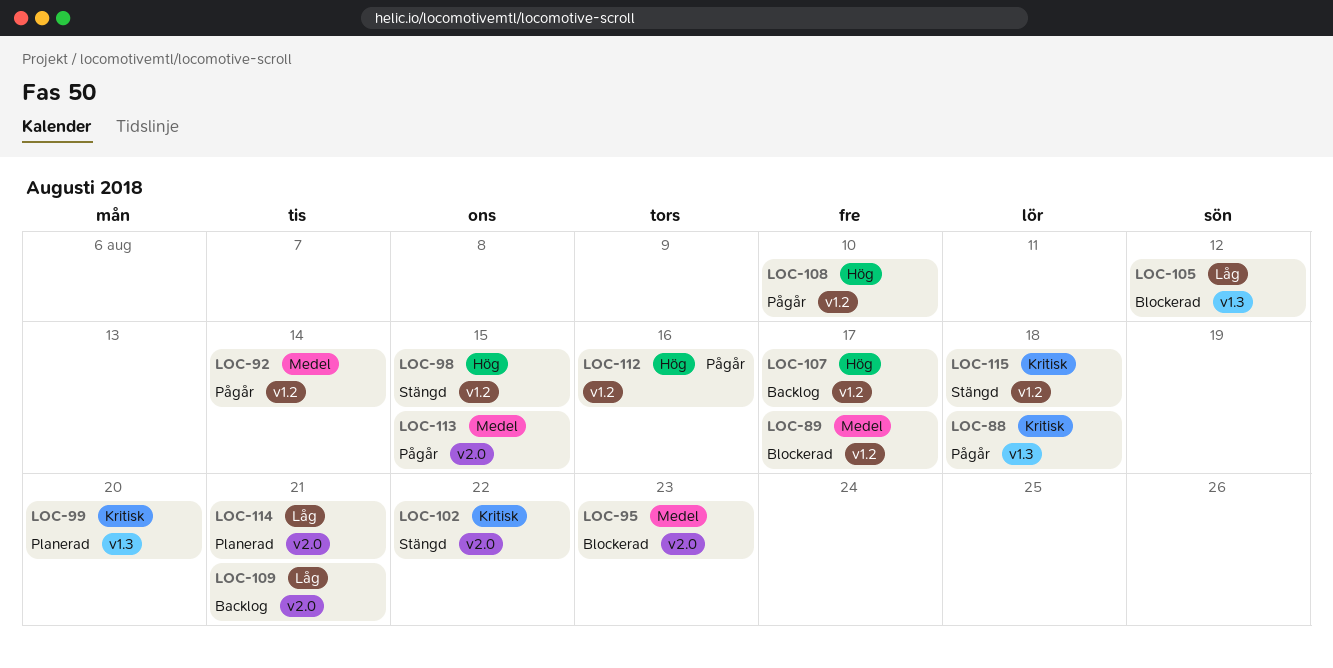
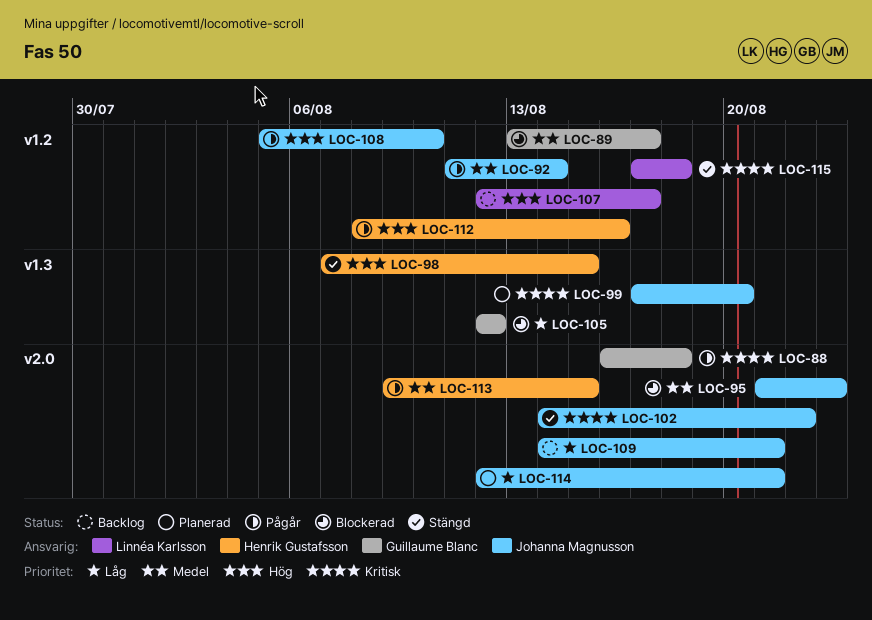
LOC-88, label: v1.3 -> v2.0
LOC-98, label: v1.2 -> v1.3

